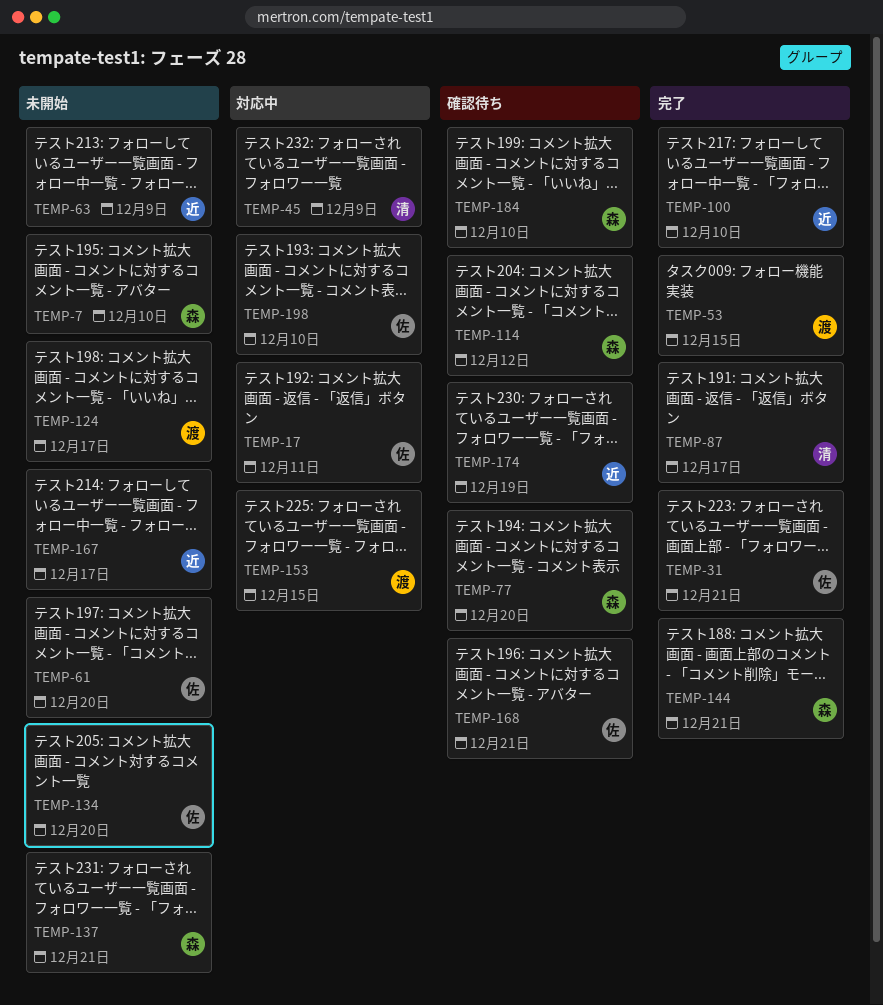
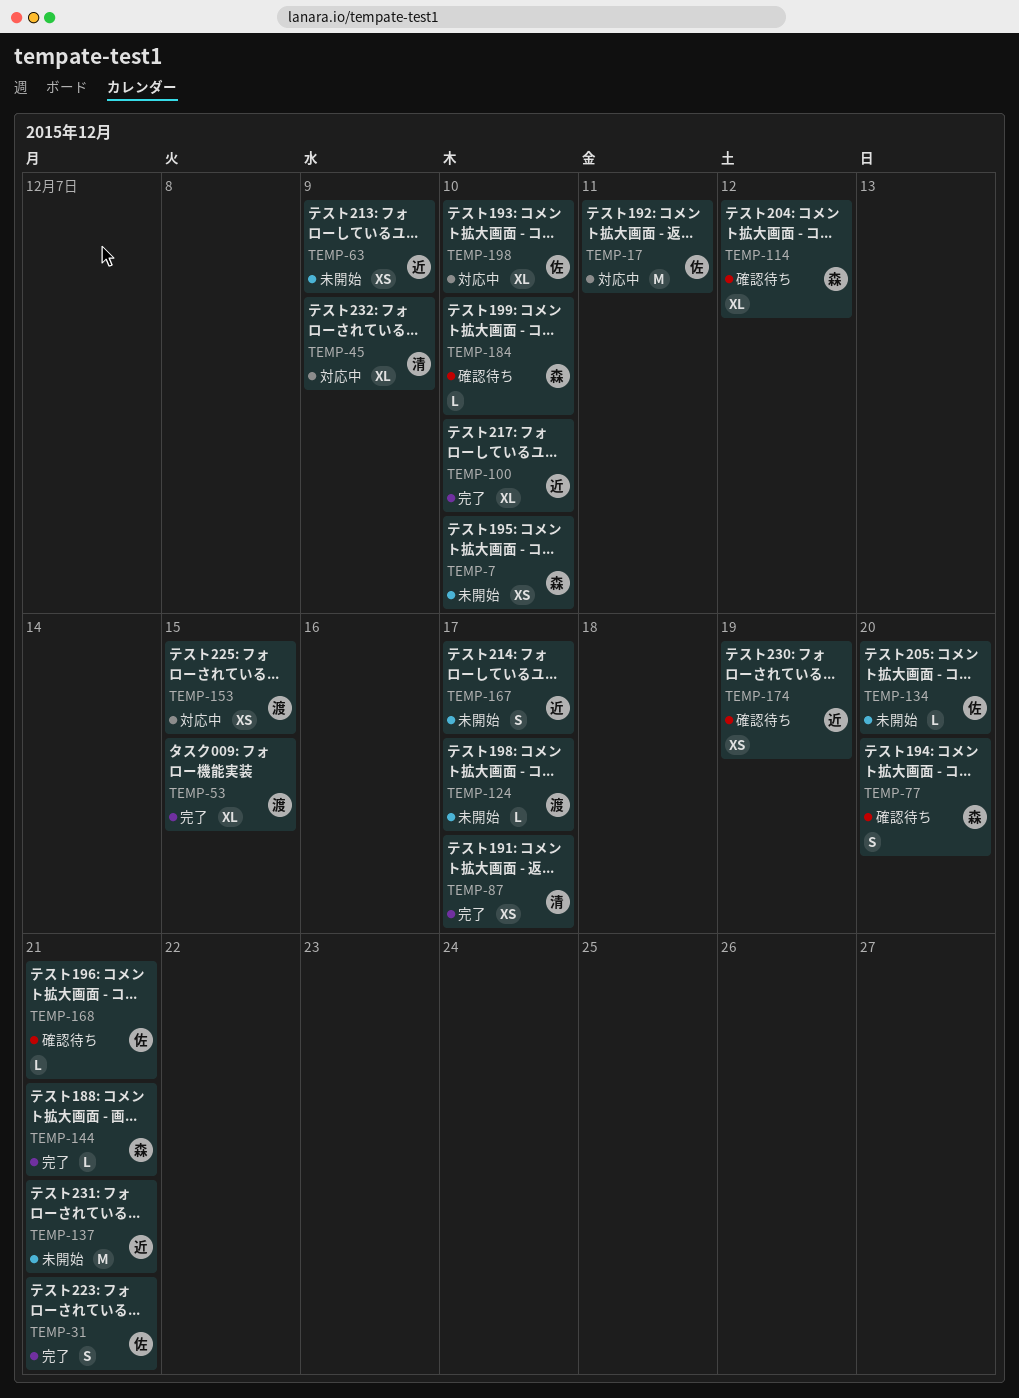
TEMP-61: present -> none
TEMP-137, owner: 森 -> 近

